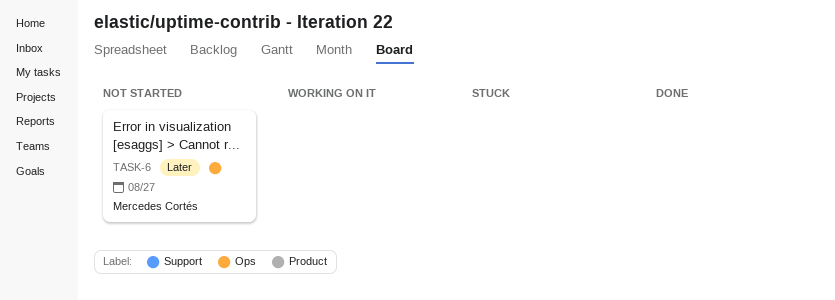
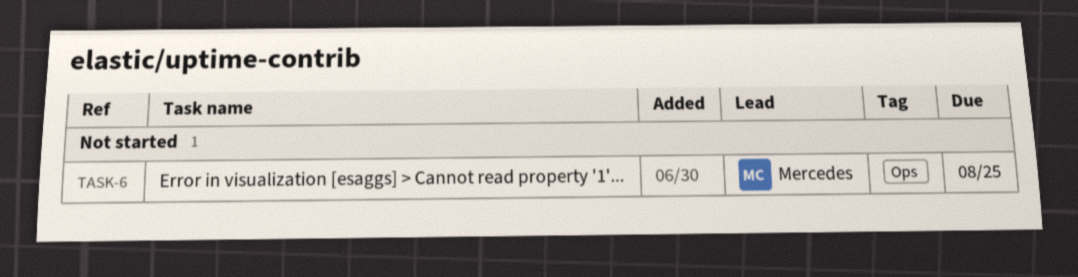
TASK-6, due: Aug 27 -> Aug 25

